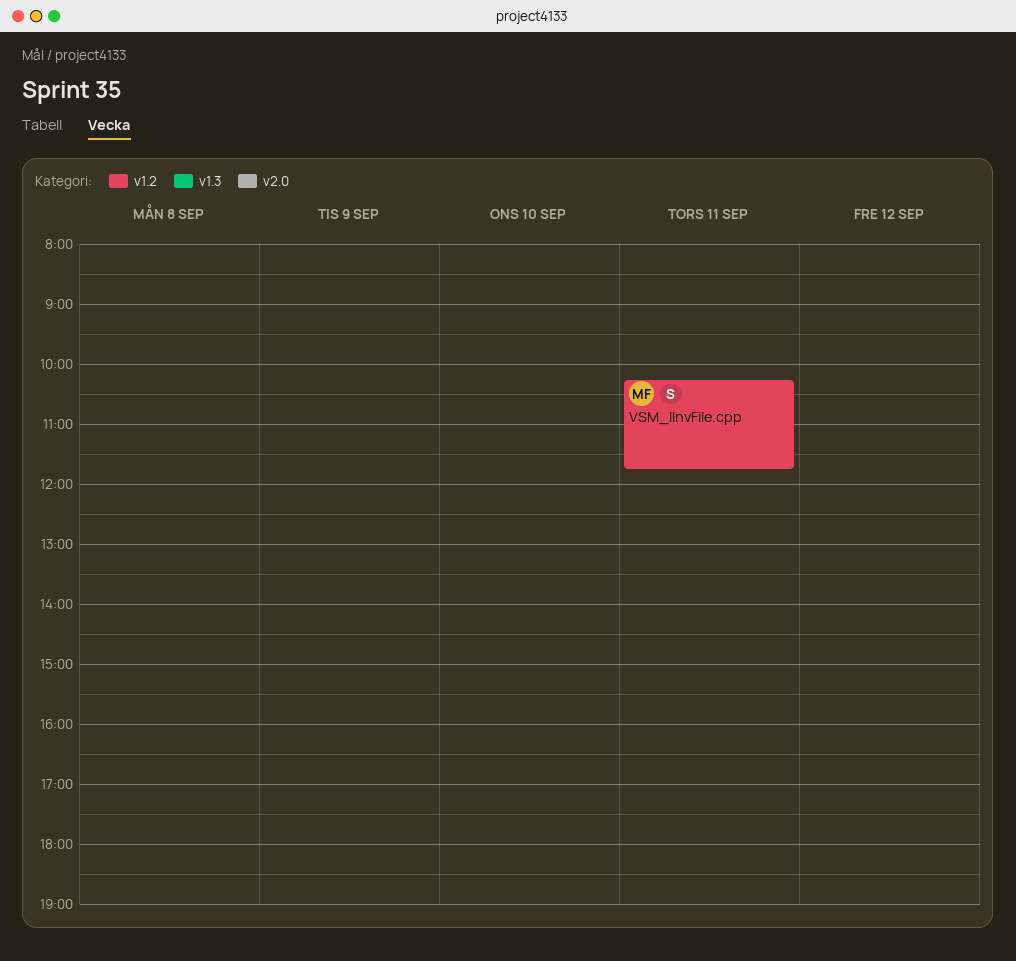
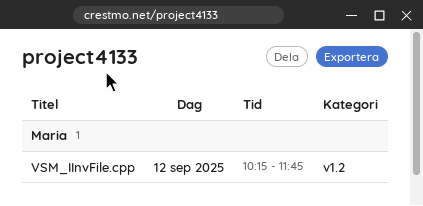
VSM_IInvFile.cpp, day: Sep 11 -> Sep 12

